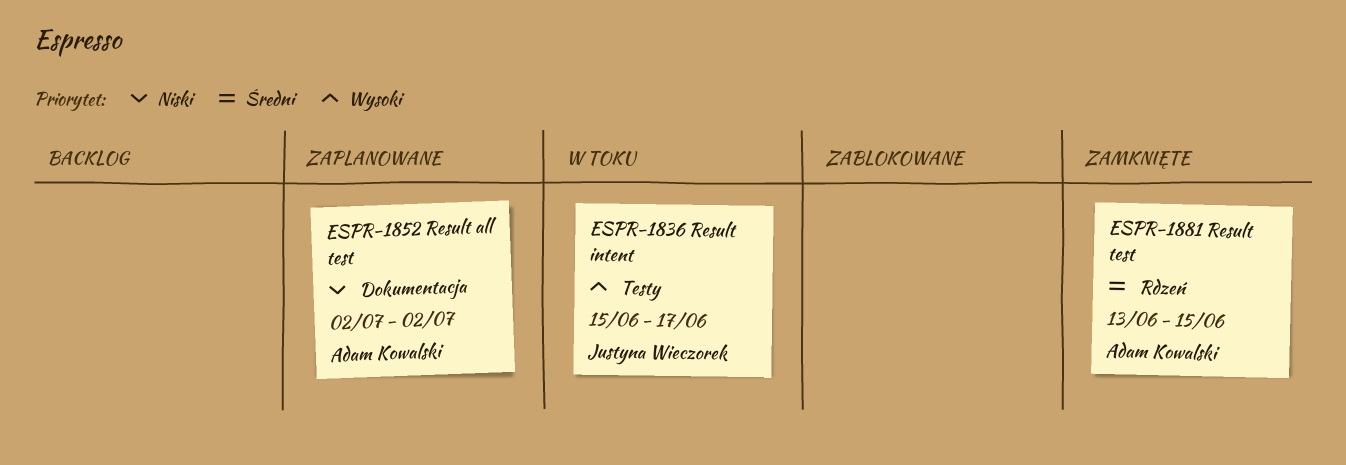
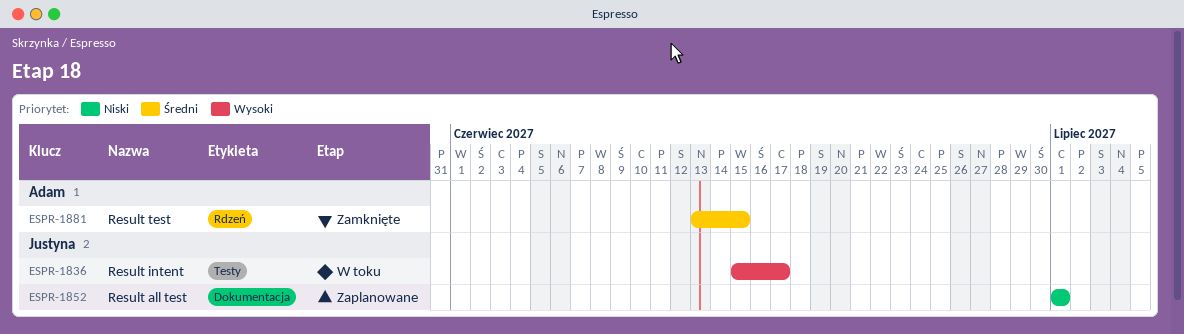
ESPR-1852, owner: Adam Kowalski -> Justyna Wieczorek
ESPR-1852, start: Jul 2 -> Jul 1
ESPR-1852, due: Jul 2 -> Jul 1

